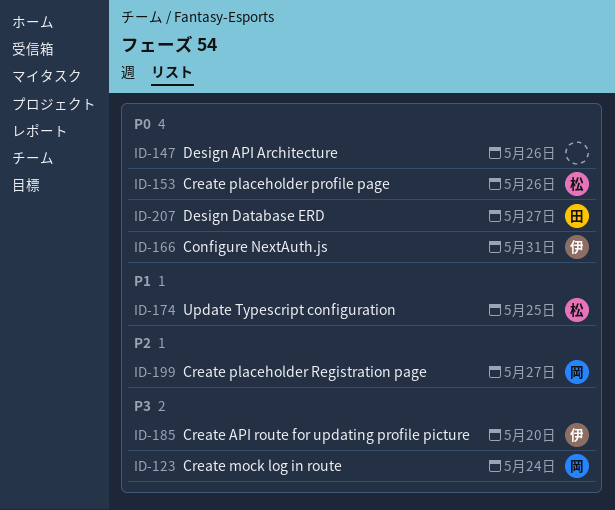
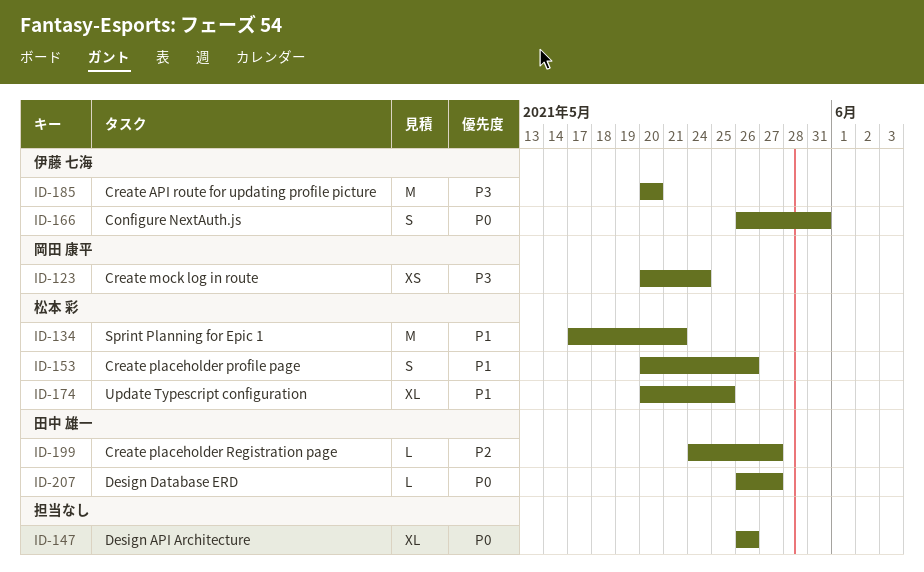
ID-134: none -> present
ID-153, priority: P0 -> P1
ID-199, owner: 岡田 康平 -> 田中 雄一

